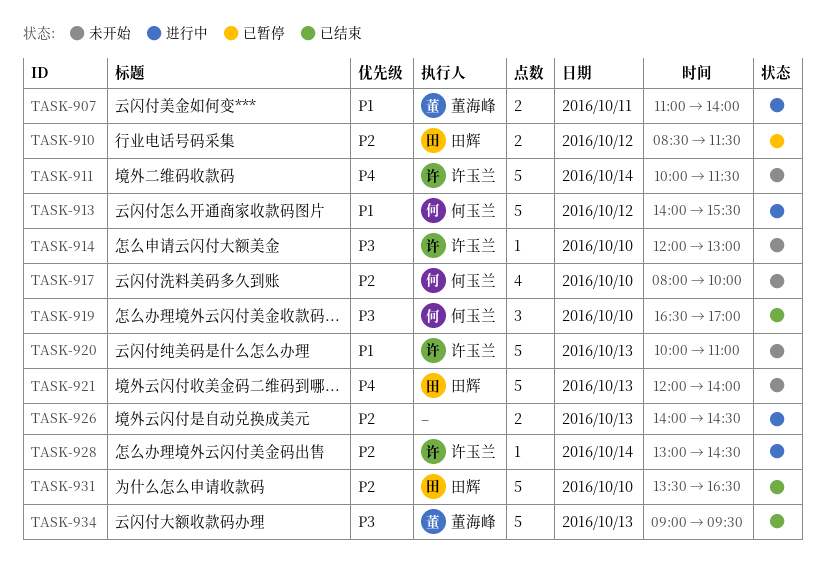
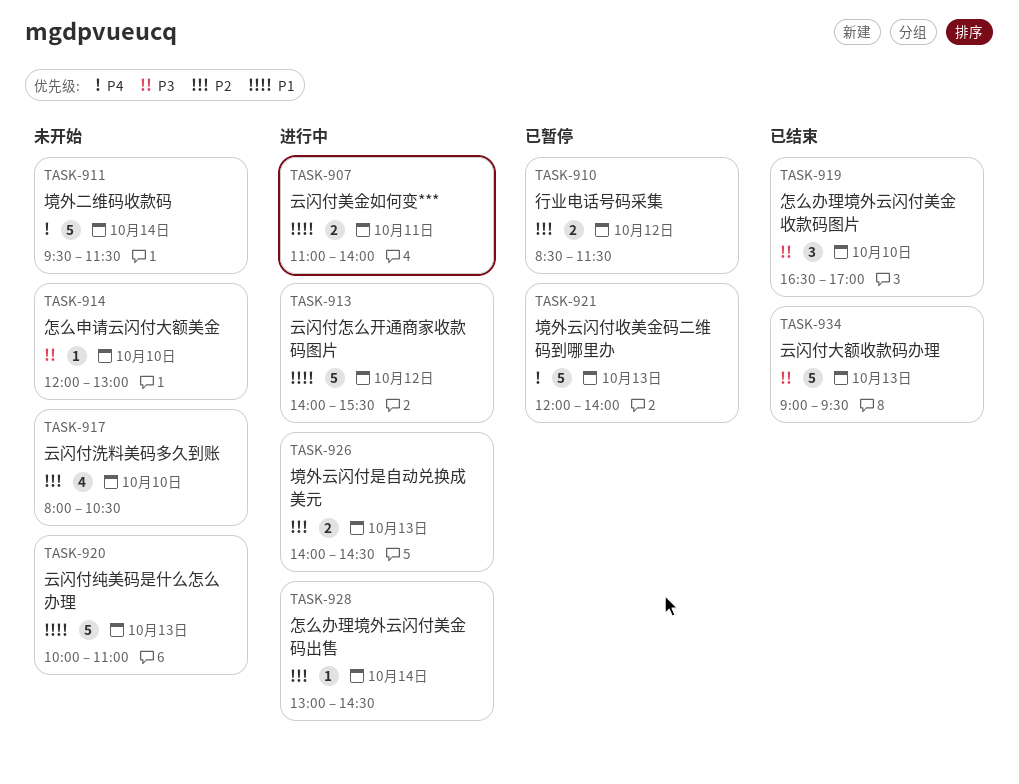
TASK-911, begins: 10:00 -> 09:30
TASK-917, ends: 10:00 -> 10:30
TASK-921, status: 未开始 -> 已暂停
TASK-931: present -> none

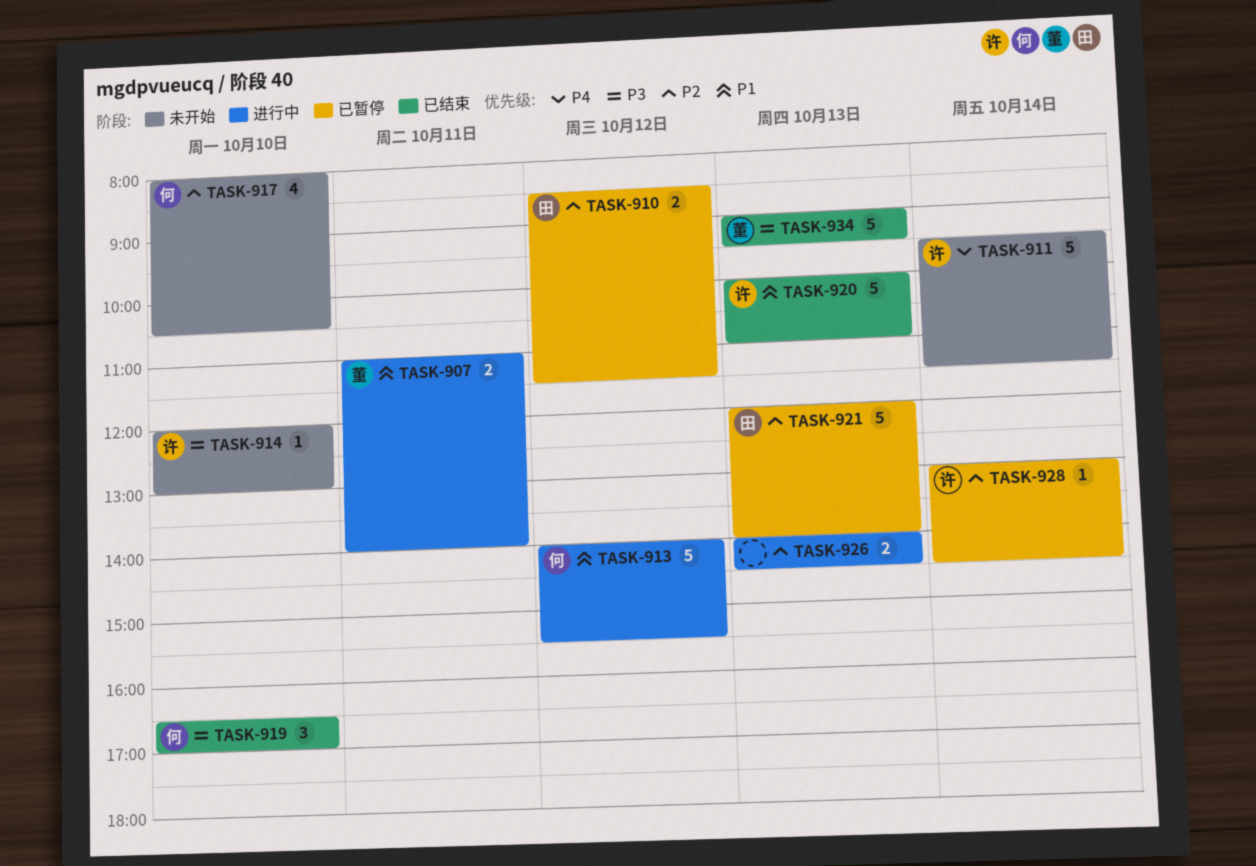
TASK-920, status: 未开始 -> 已结束
TASK-921, priority: P4 -> P2
TASK-928, status: 进行中 -> 已暂停

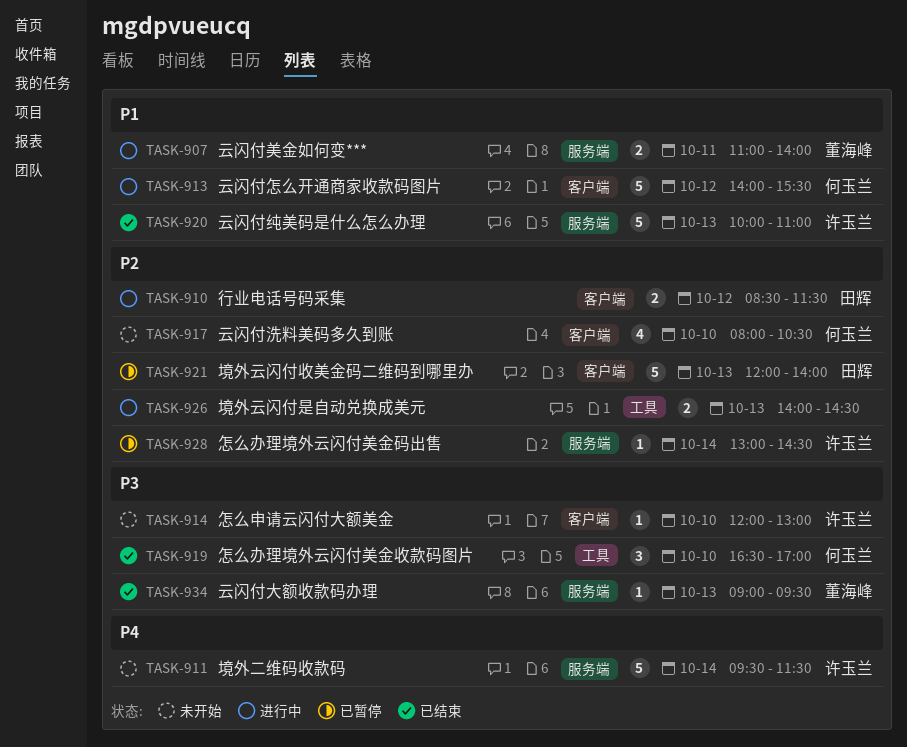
TASK-910, status: 已暂停 -> 进行中
TASK-934, estimate: 5 -> 1

